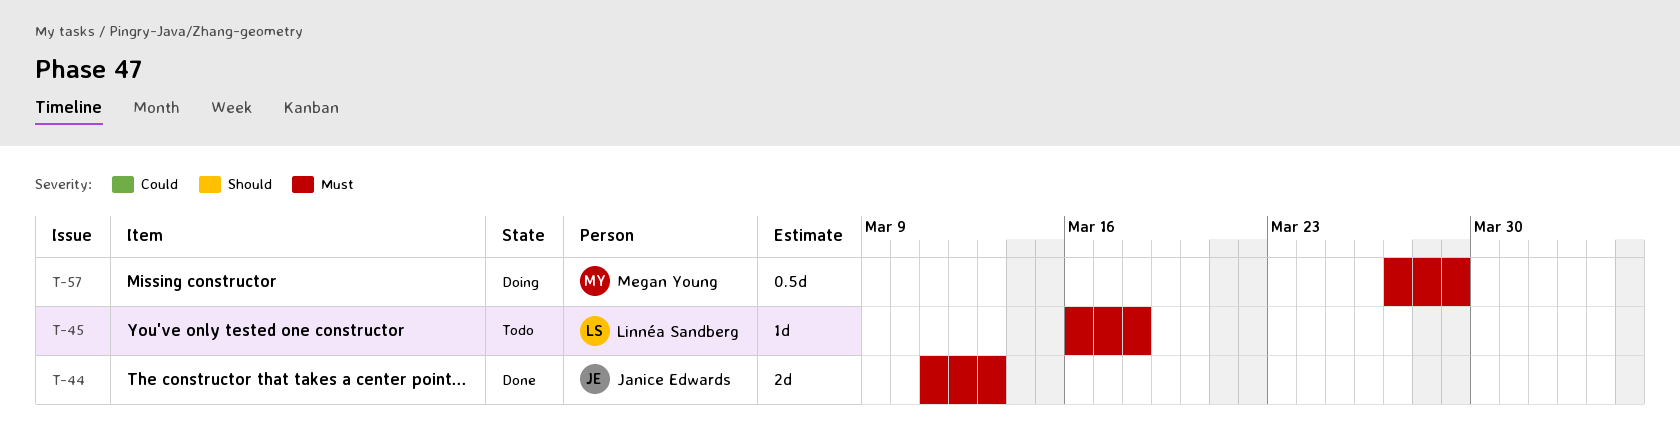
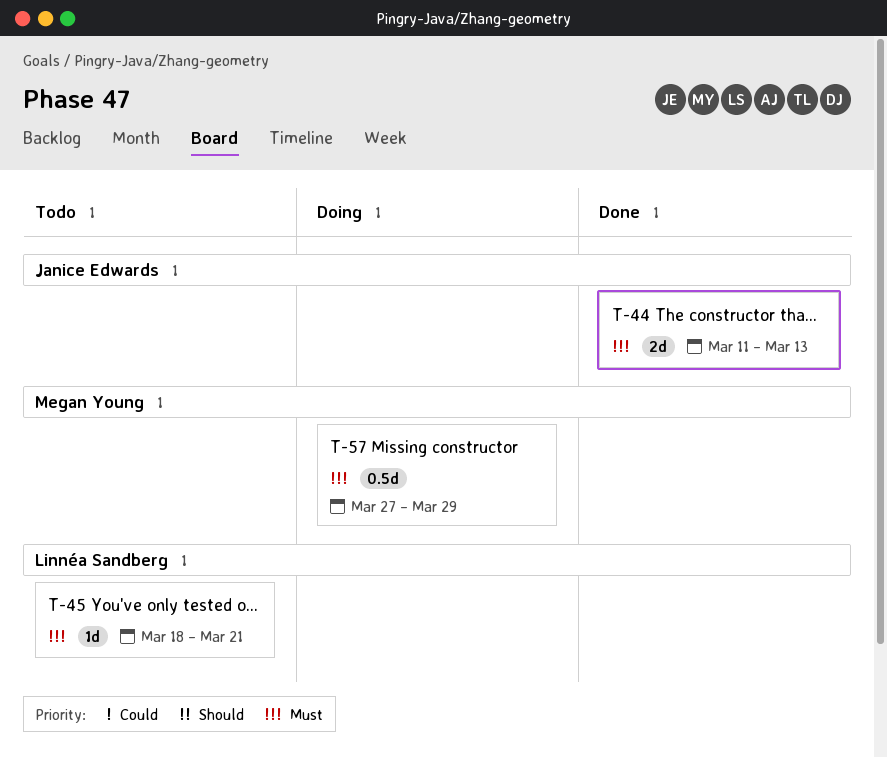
T-45, start: Mar 16 -> Mar 18
T-45, due: Mar 18 -> Mar 21

